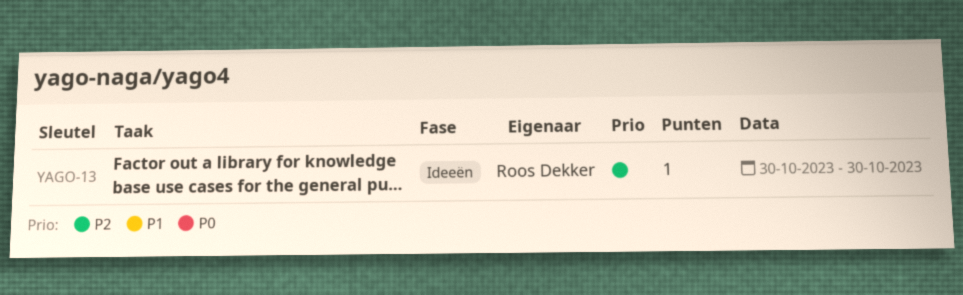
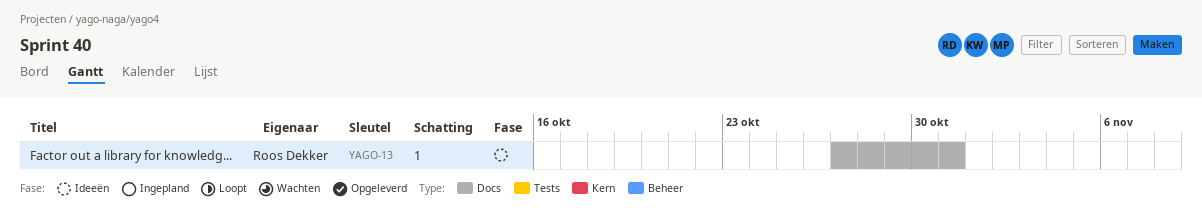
YAGO-13, start: Oct 30 -> Oct 27
YAGO-13, due: Oct 30 -> Oct 31

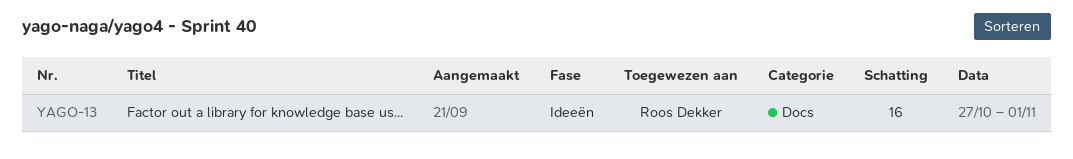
YAGO-13, estimate: 1 -> 16
YAGO-13, due: Oct 31 -> Nov 1

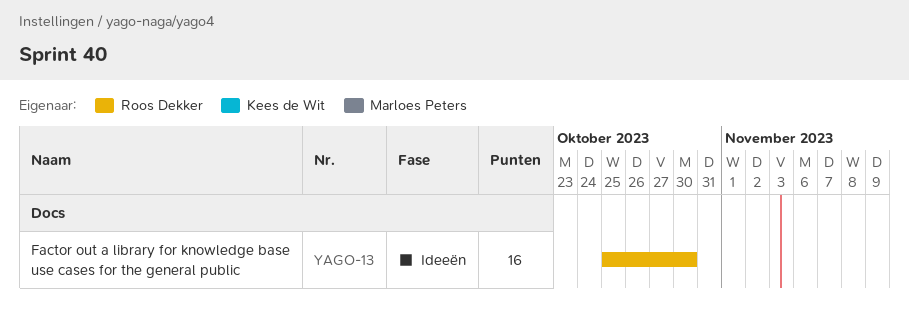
YAGO-13, start: Oct 27 -> Oct 25
YAGO-13, due: Nov 1 -> Oct 30

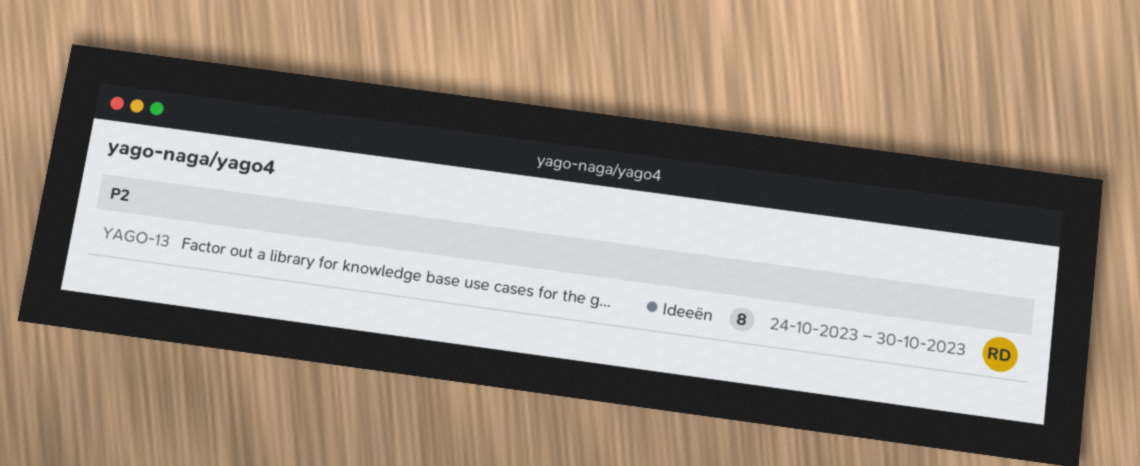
YAGO-13, estimate: 16 -> 8
YAGO-13, start: Oct 25 -> Oct 24

